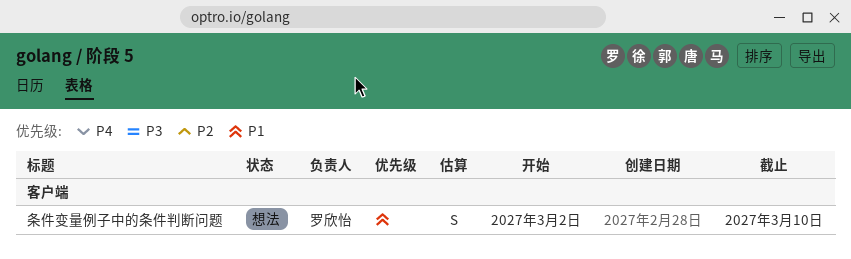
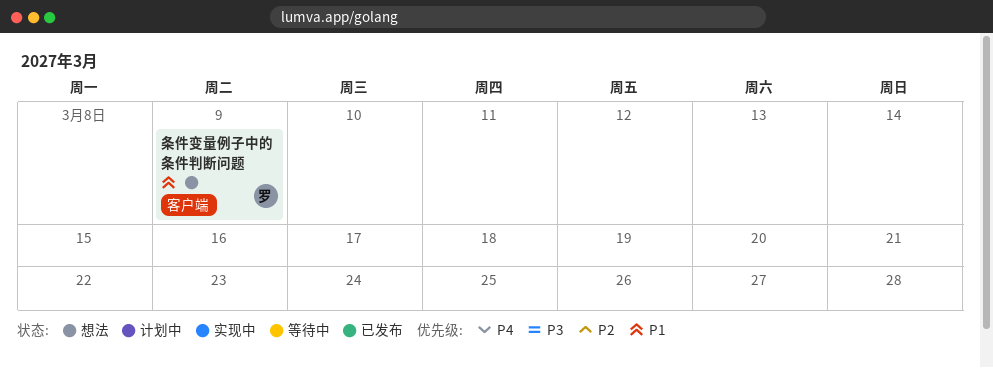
条件变量例子中的条件判断问题, due: Mar 10 -> Mar 9

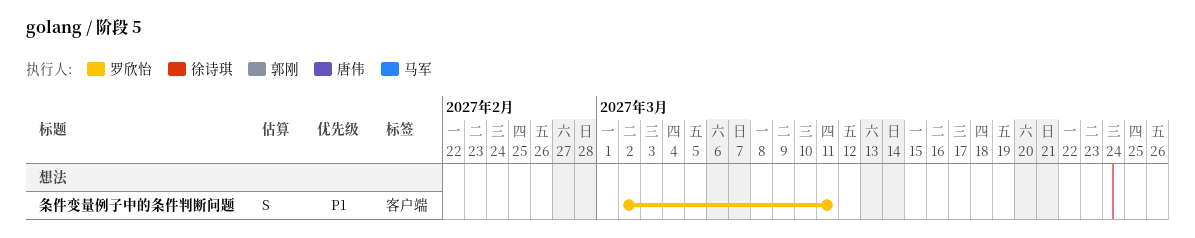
条件变量例子中的条件判断问题, due: Mar 9 -> Mar 11

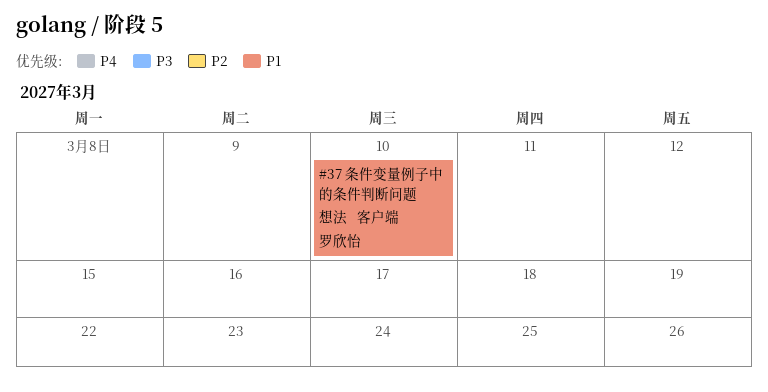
条件变量例子中的条件判断问题, due: Mar 11 -> Mar 10

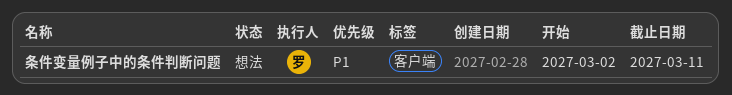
条件变量例子中的条件判断问题, due: Mar 10 -> Mar 11

